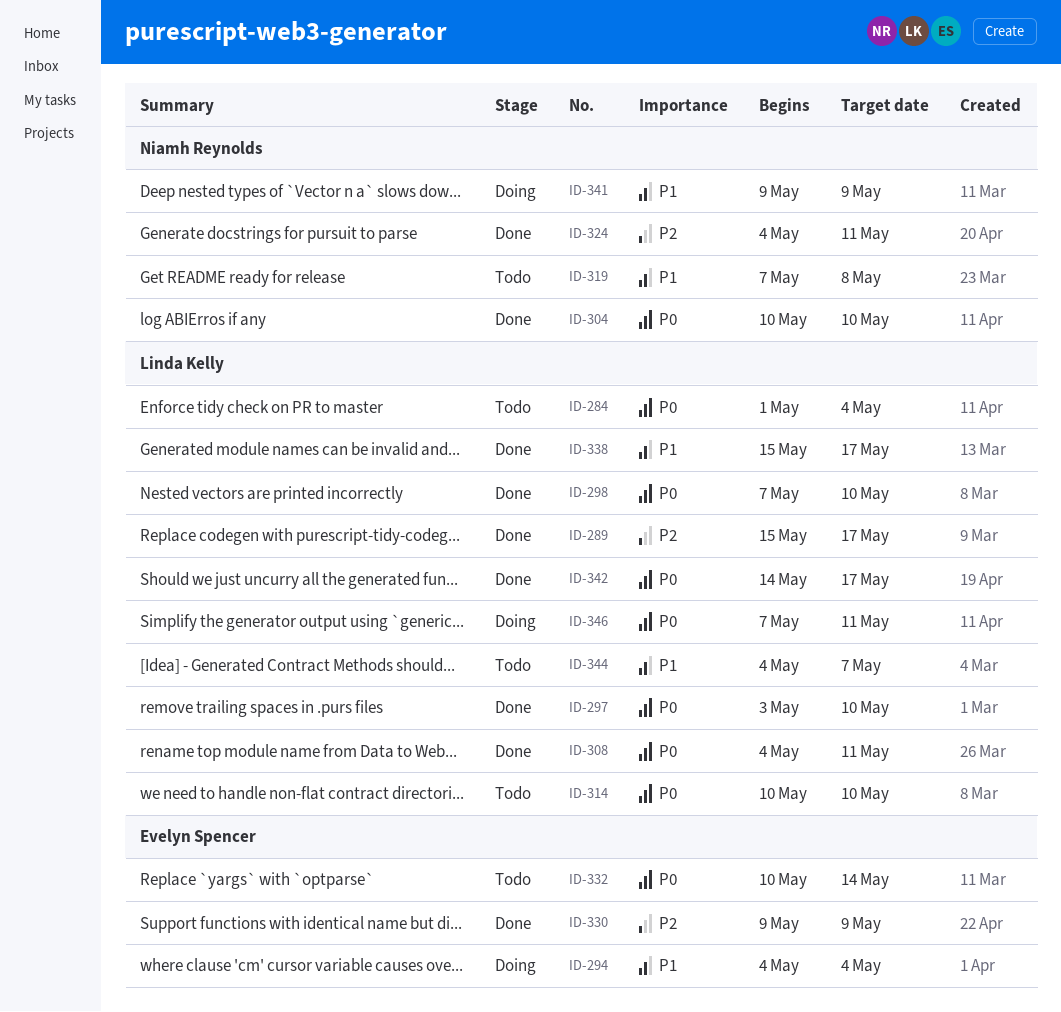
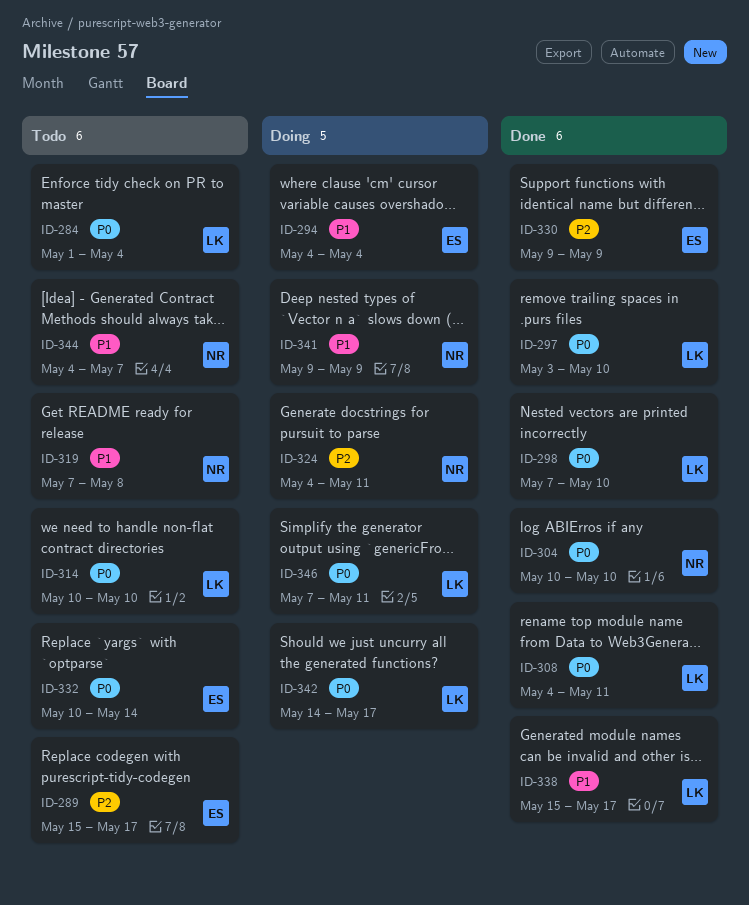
ID-289, status: Done -> Todo
ID-289, owner: Linda Kelly -> Evelyn Spencer
ID-324, status: Done -> Doing
ID-342, status: Done -> Doing
ID-344, owner: Linda Kelly -> Niamh Reynolds

